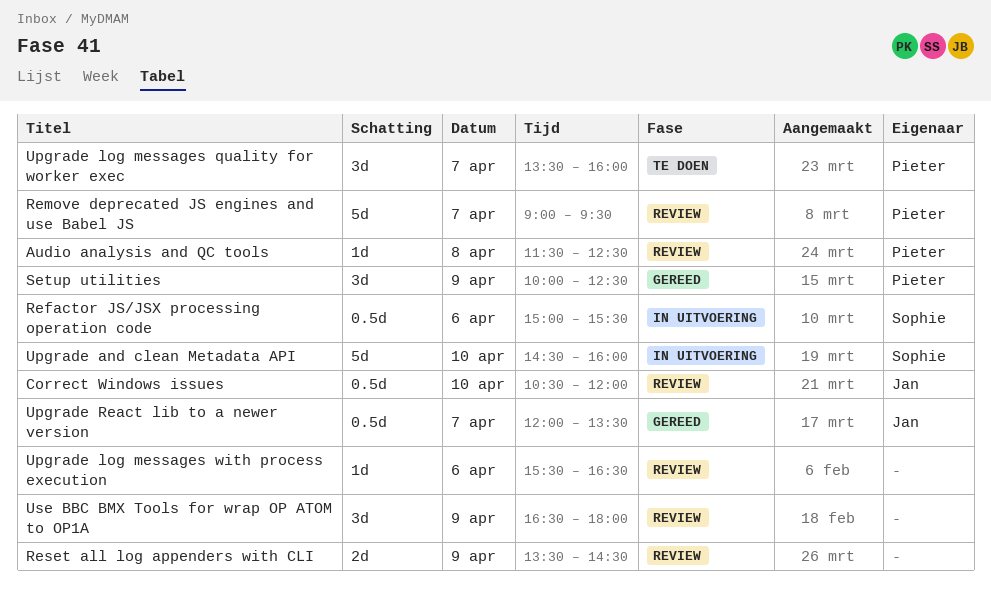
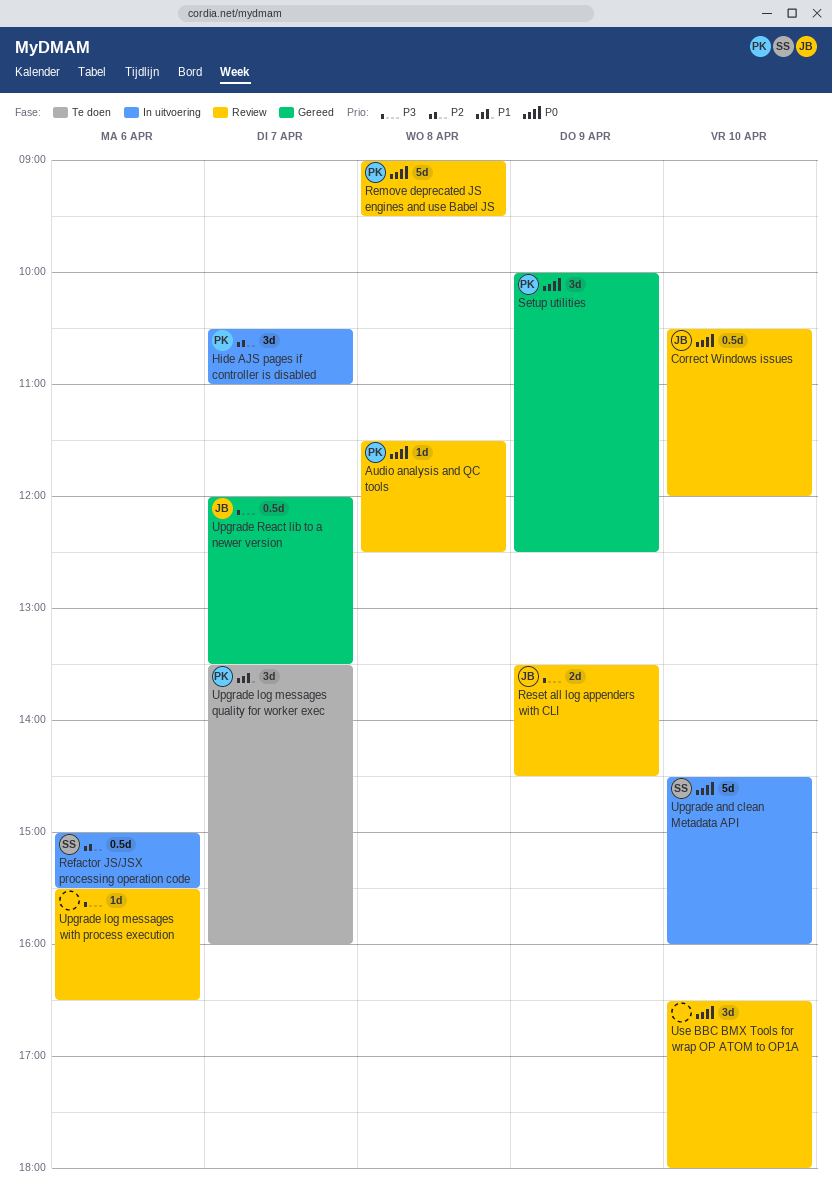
Hide AJS pages if controller is disabled: none -> present
Remove deprecated JS engines and use Babel JS, day: Apr 7 -> Apr 8
Reset all log appenders with CLI, owner: none -> Jan
Use BBC BMX Tools for wrap OP ATOM to OP1A, day: Apr 9 -> Apr 10

